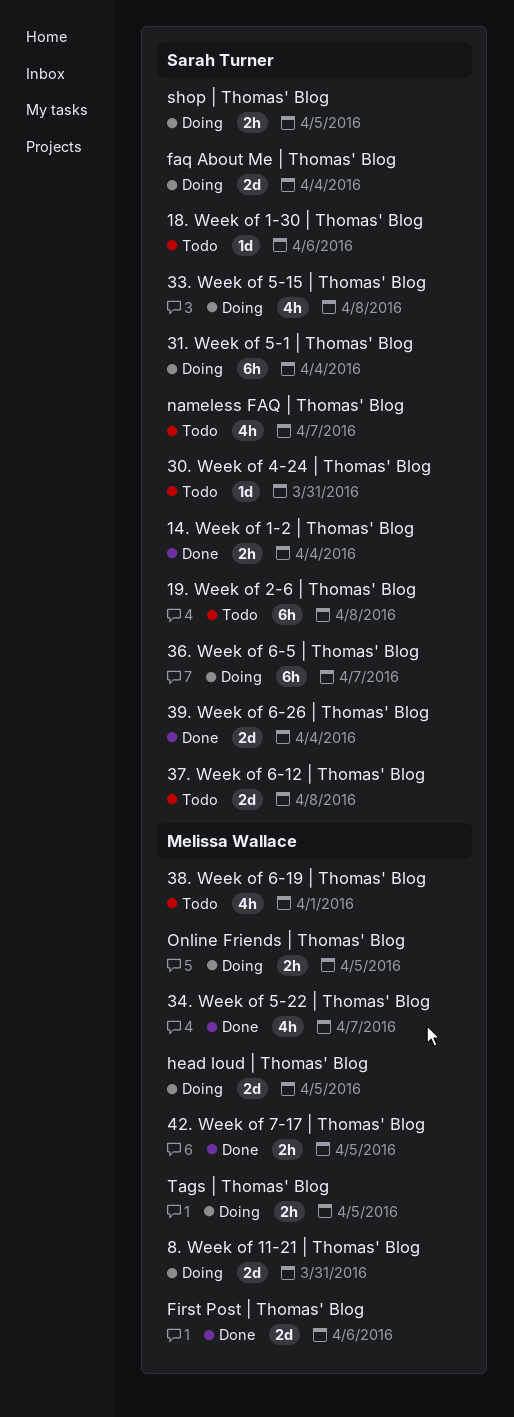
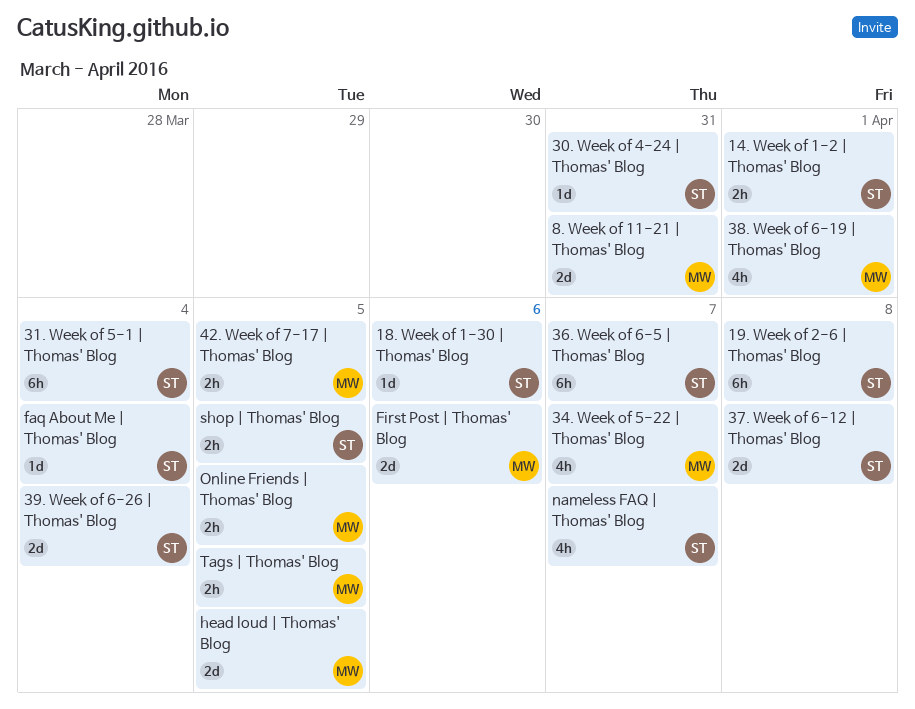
14. Week of 1-2 | Thomas' Blog, due: Apr 4 -> Apr 1
33. Week of 5-15 | Thomas' Blog: present -> none
faq About Me | Thomas' Blog, estimate: 2d -> 1d

